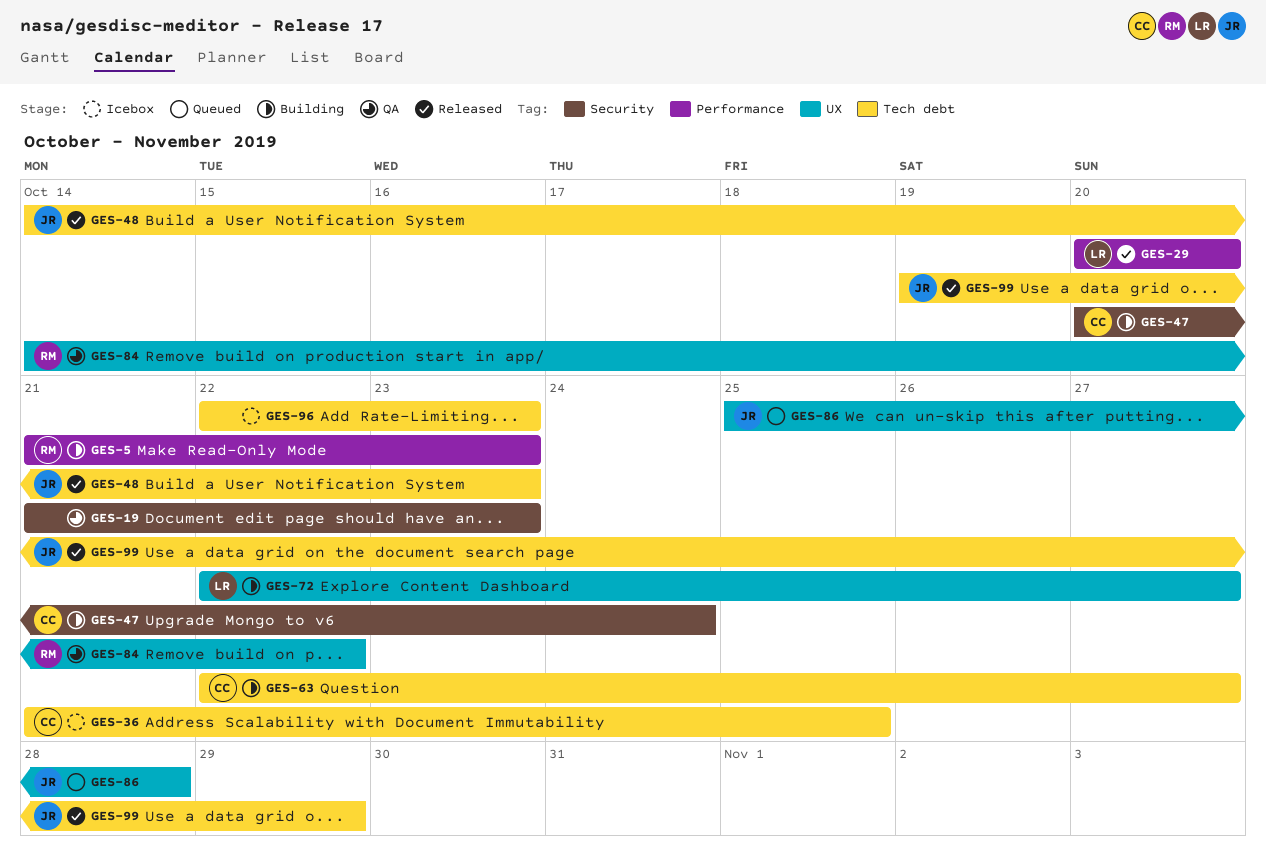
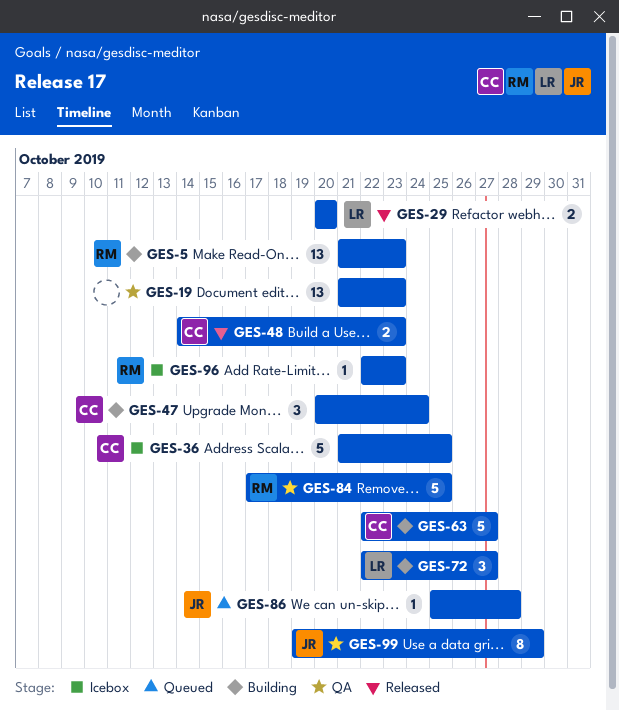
GES-48, owner: JR -> CC
GES-84, start: Oct 14 -> Oct 17
GES-84, due: Oct 22 -> Oct 25
GES-96, owner: none -> RM
GES-99, status: Released -> QA

